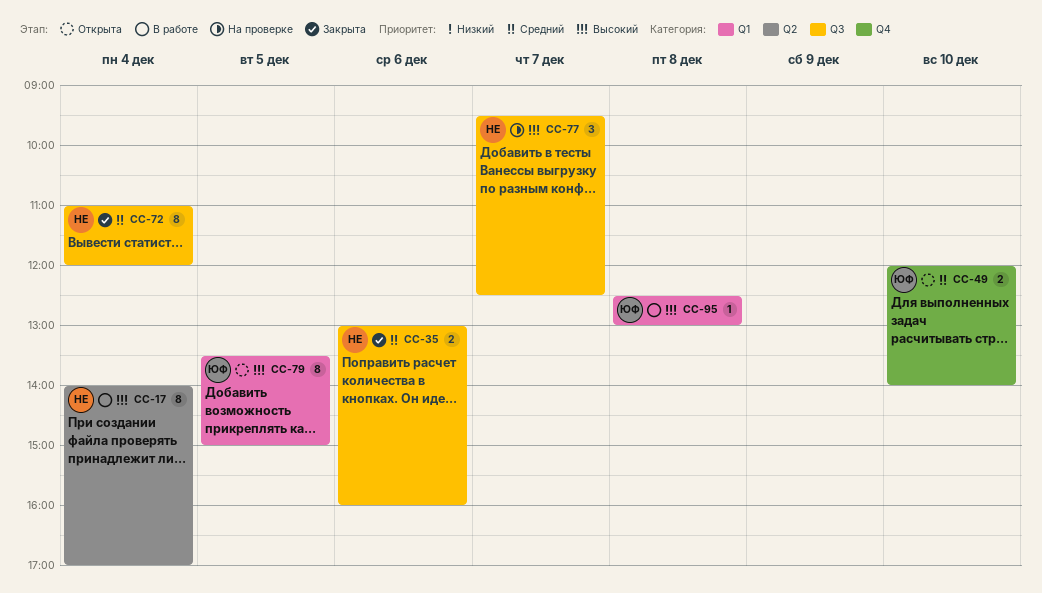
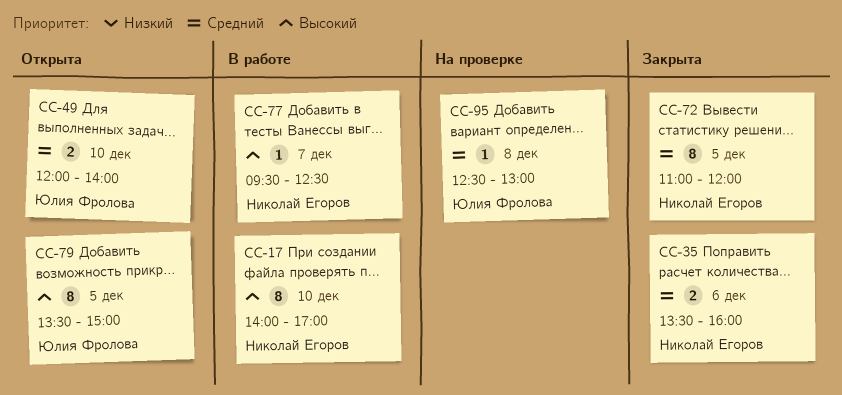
CC-17, day: Dec 4 -> Dec 10
CC-35, begins: 13:00 -> 13:30
CC-72, day: Dec 4 -> Dec 5
CC-77, status: На проверке -> В работе
CC-77, estimate: 3 -> 1
CC-95, status: В работе -> На проверке
CC-95, priority: Высокий -> Средний

